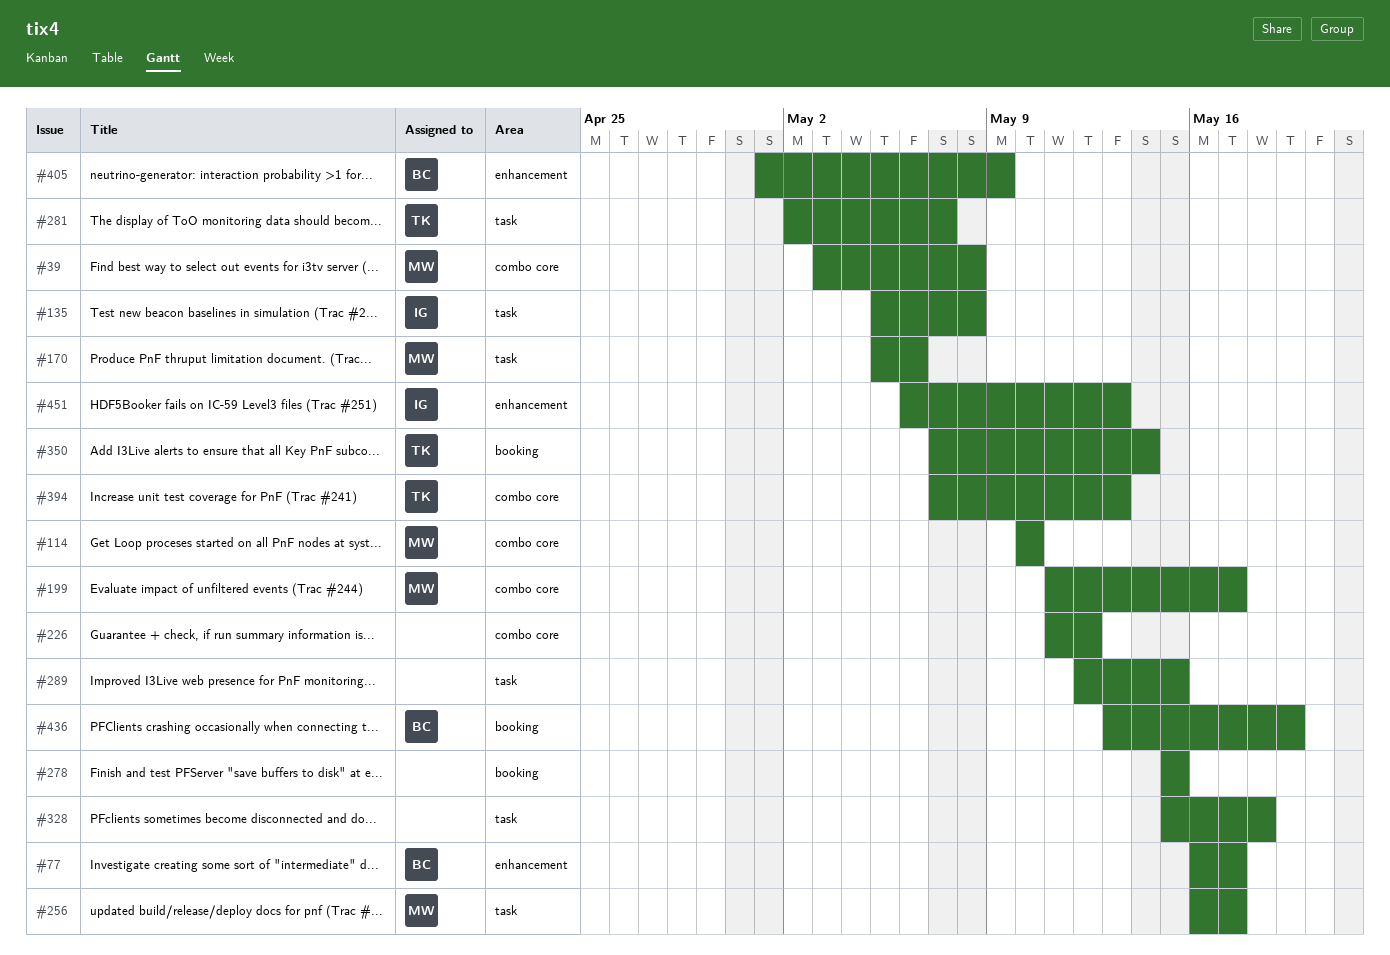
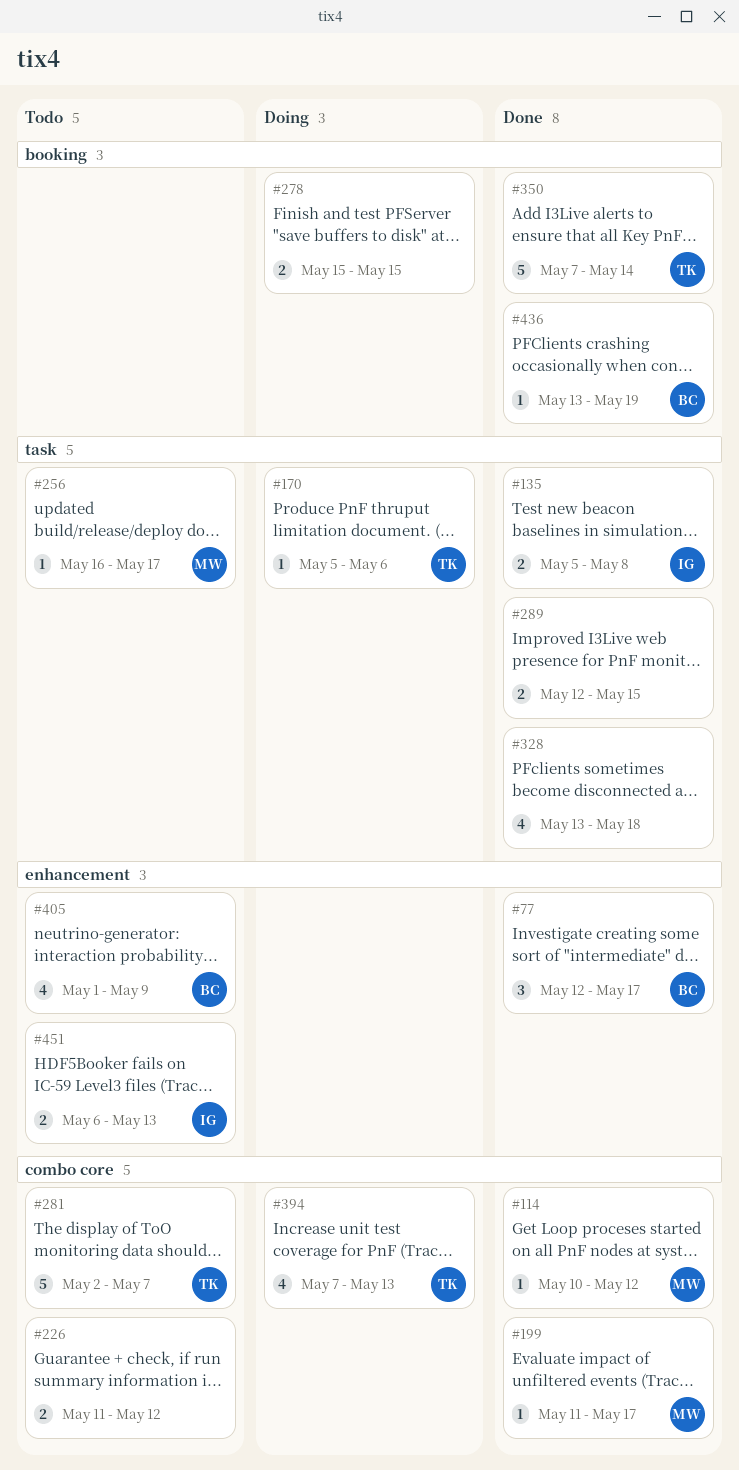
#39: present -> none
#77, start: May 16 -> May 12
#114, due: May 10 -> May 12
#170, owner: MW -> TK
#281, label: task -> combo core
#328, start: May 15 -> May 13

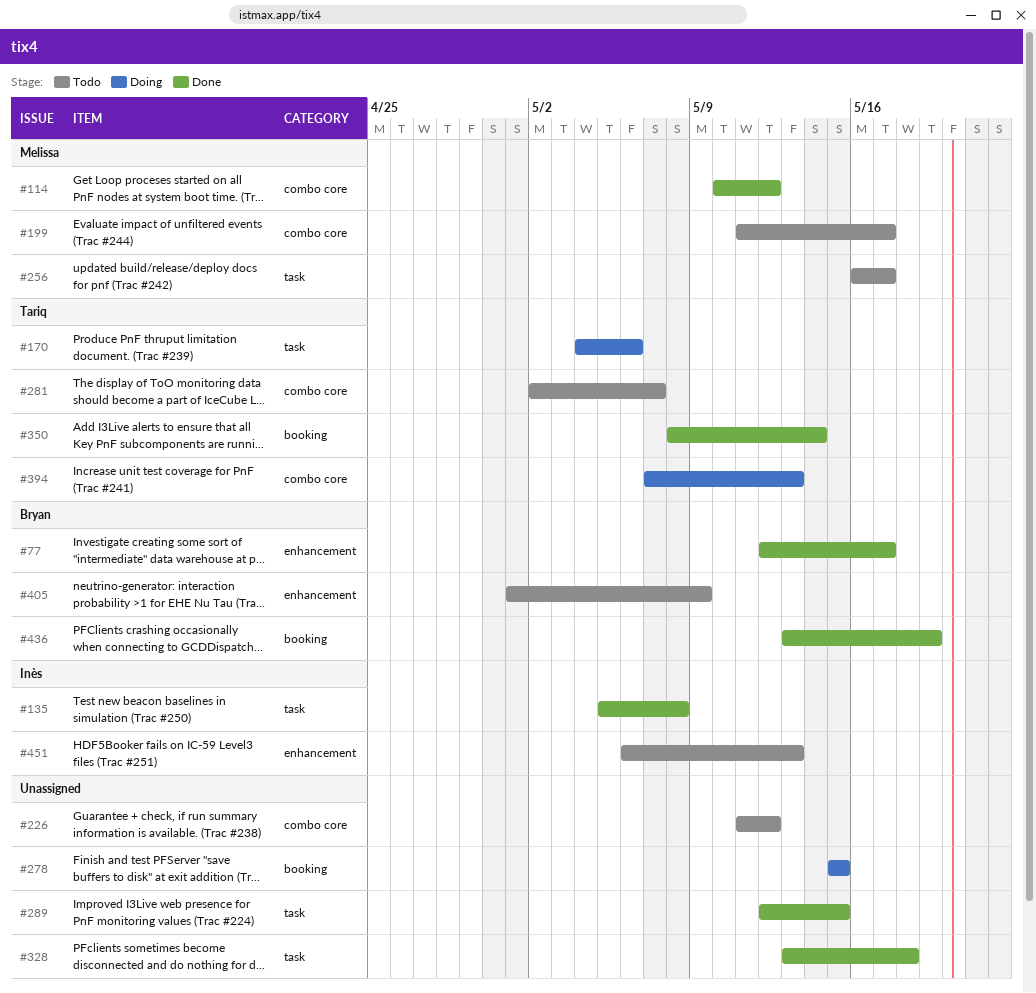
#170, start: May 5 -> May 4
#199, status: Done -> Todo
#350, start: May 7 -> May 8

